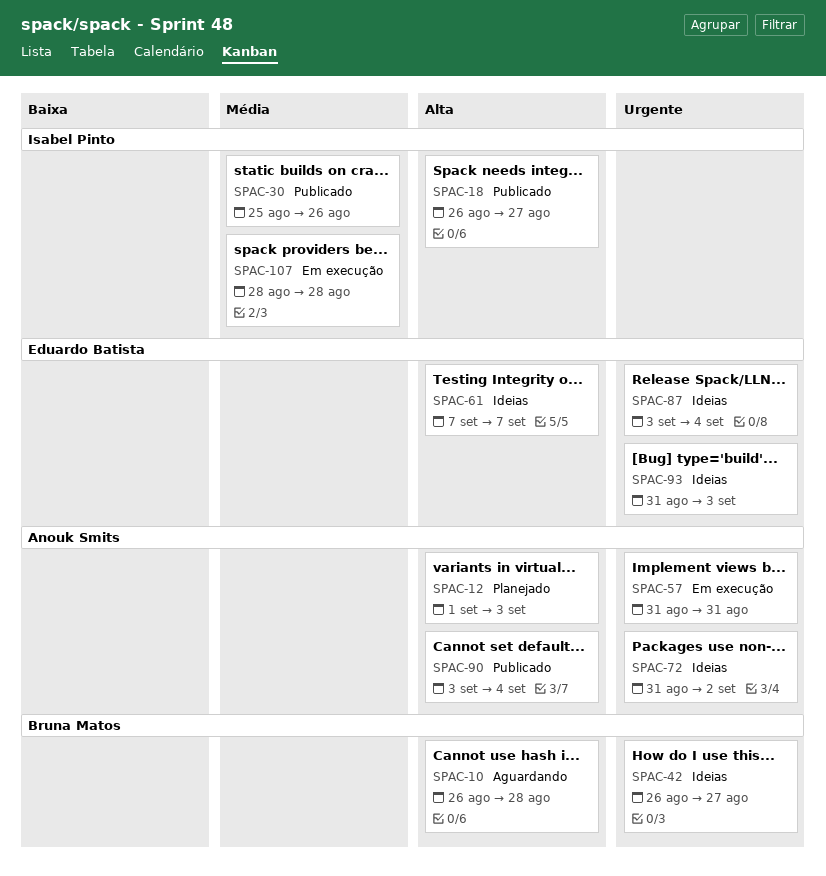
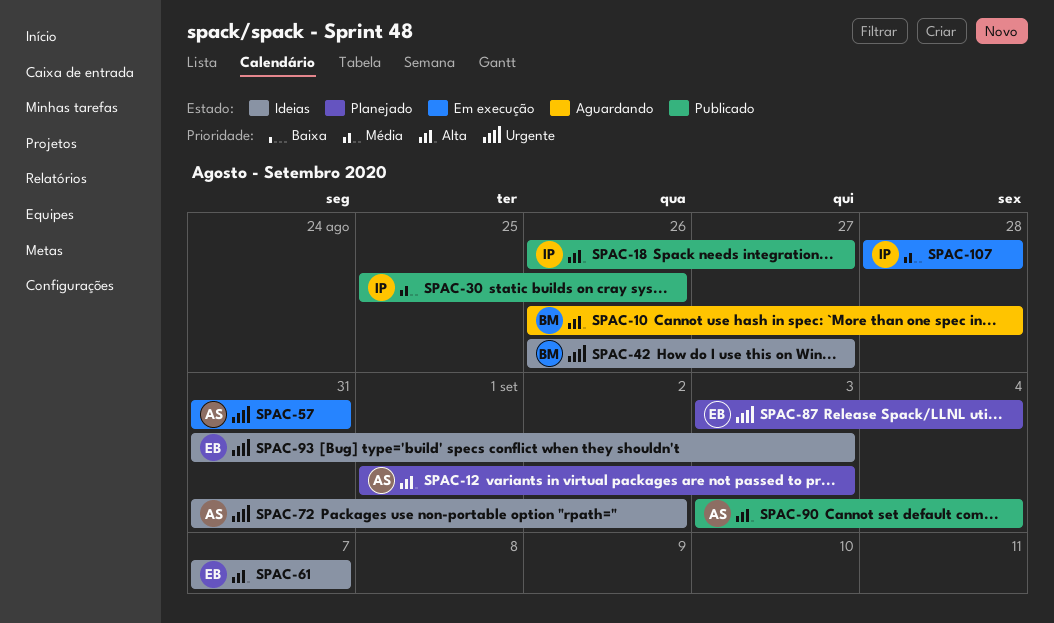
SPAC-87, status: Ideias -> Planejado

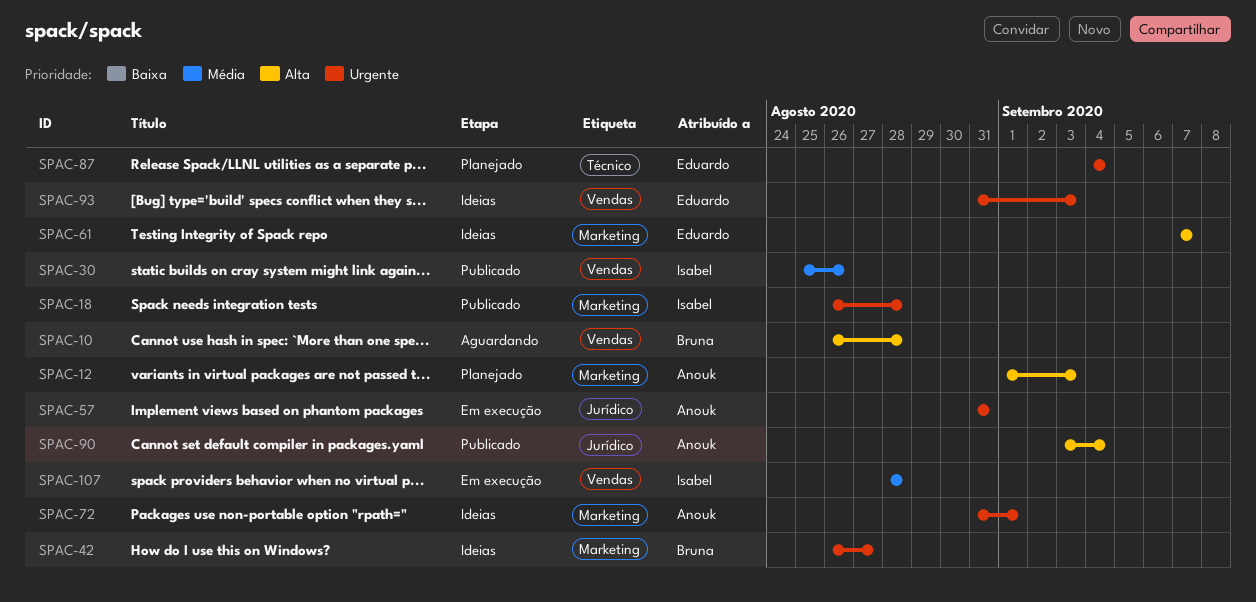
SPAC-18, priority: Alta -> Urgente
SPAC-18, due: Aug 27 -> Aug 28
SPAC-72, due: Sep 2 -> Sep 1
SPAC-87, start: Sep 3 -> Sep 4

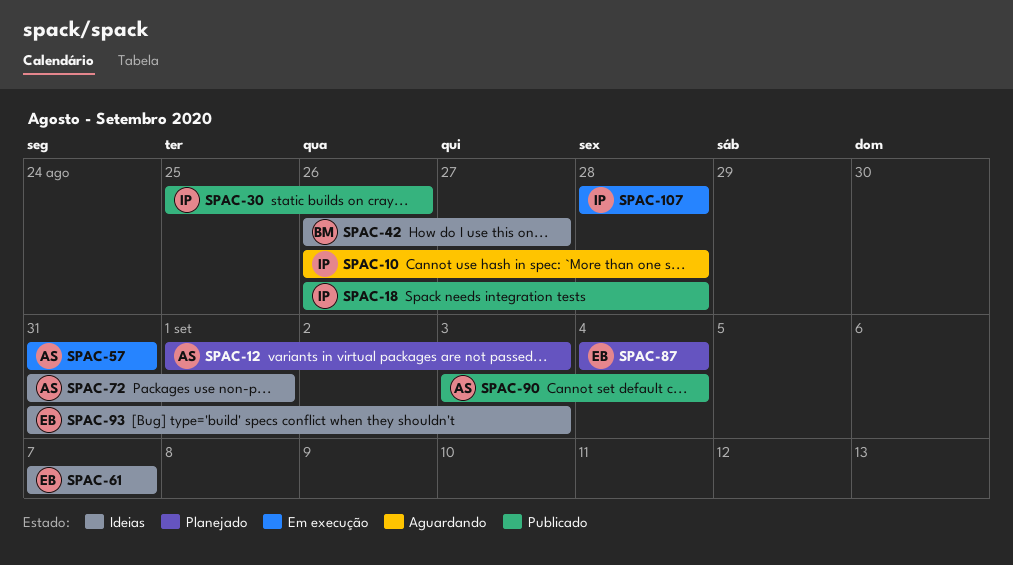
SPAC-10, owner: Bruna -> Isabel

